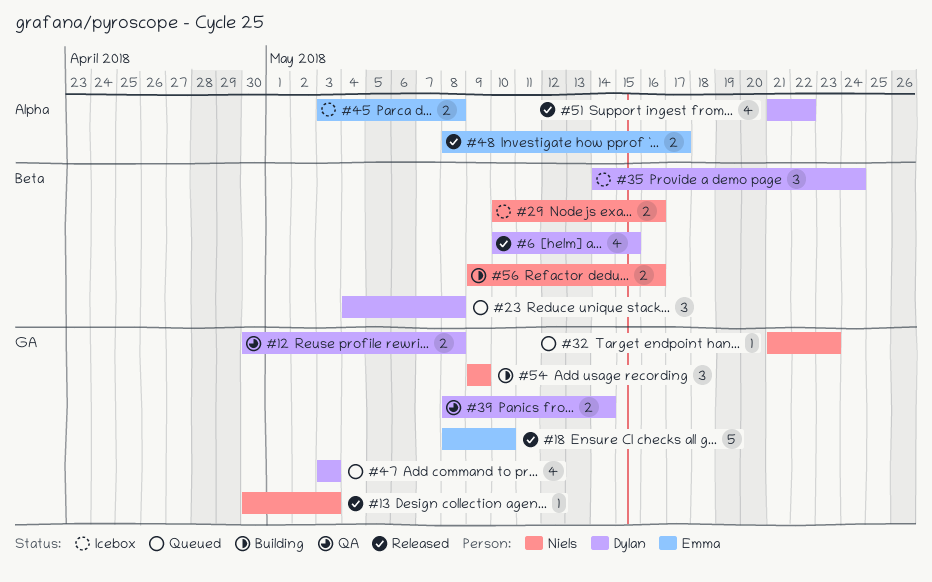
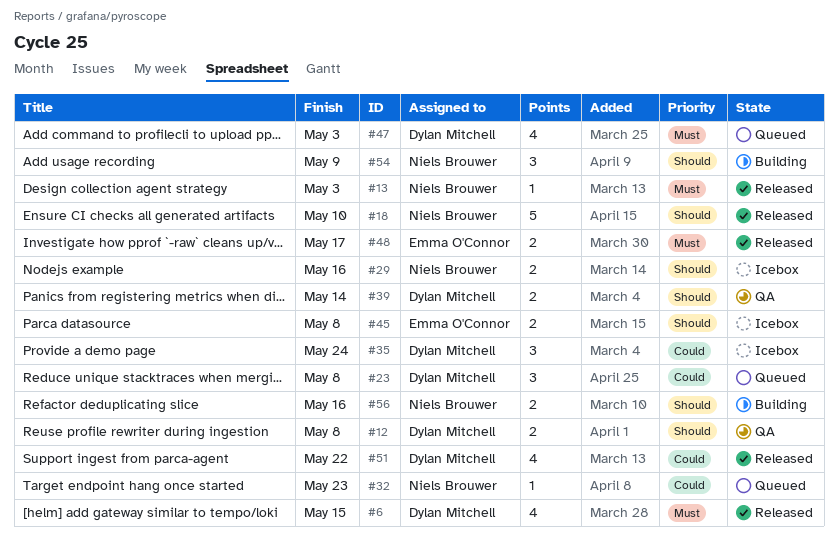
#18, owner: Emma O'Connor -> Niels Brouwer

